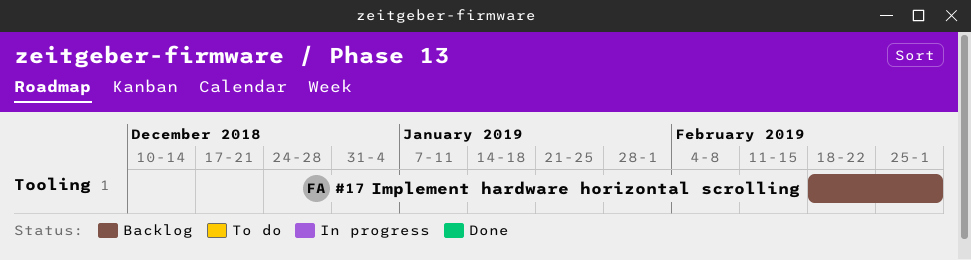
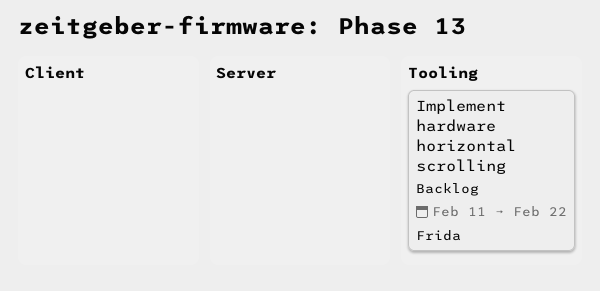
Implement hardware horizontal scrolling, start: Feb 18 -> Feb 11
Implement hardware horizontal scrolling, due: Mar 1 -> Feb 22

